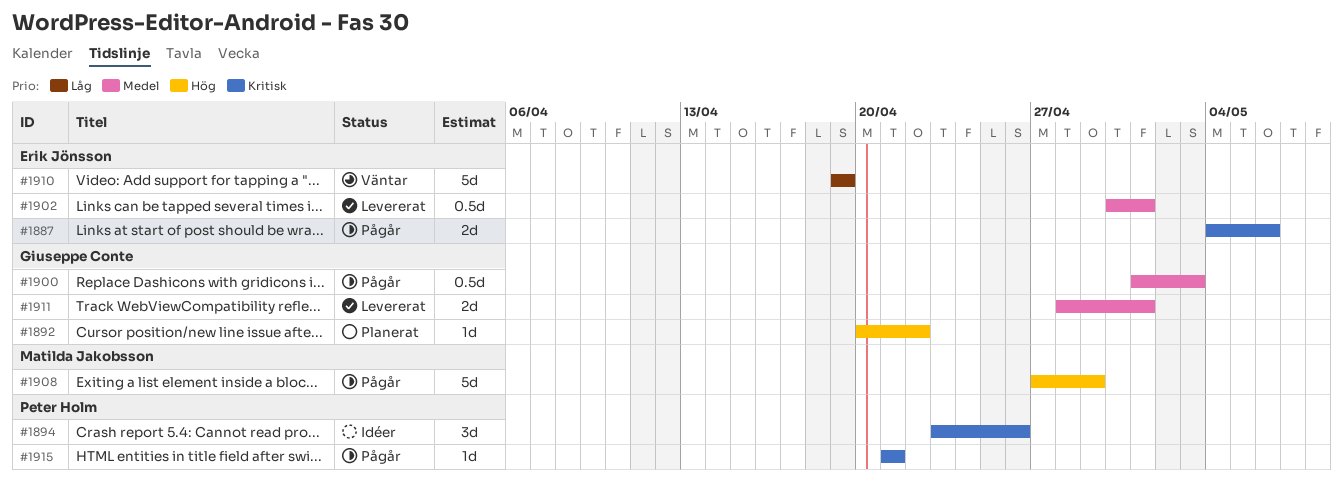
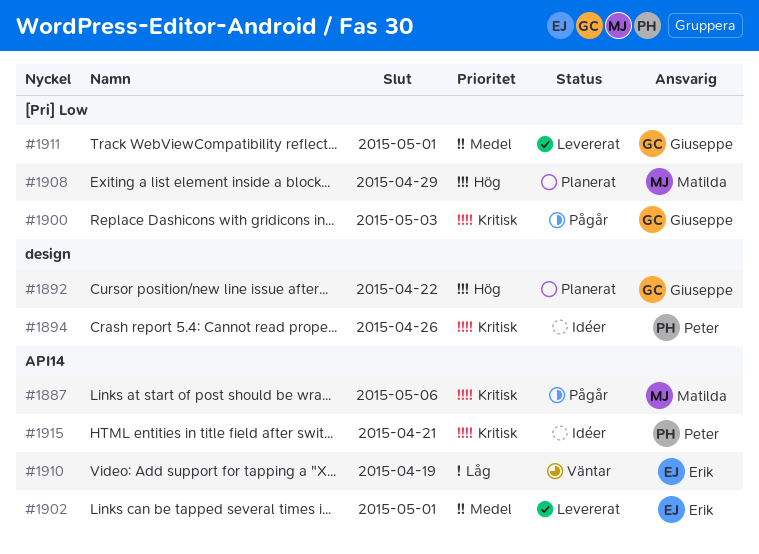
#1887, owner: Erik Jönsson -> Matilda Jakobsson
#1900, priority: Medel -> Kritisk
#1908, status: Pågår -> Planerat
#1915, status: Pågår -> Idéer

